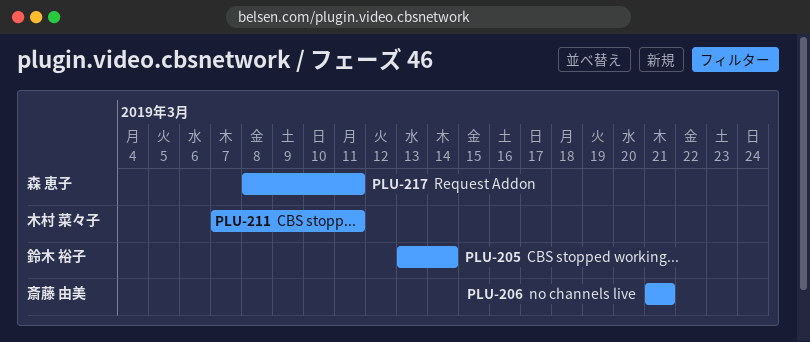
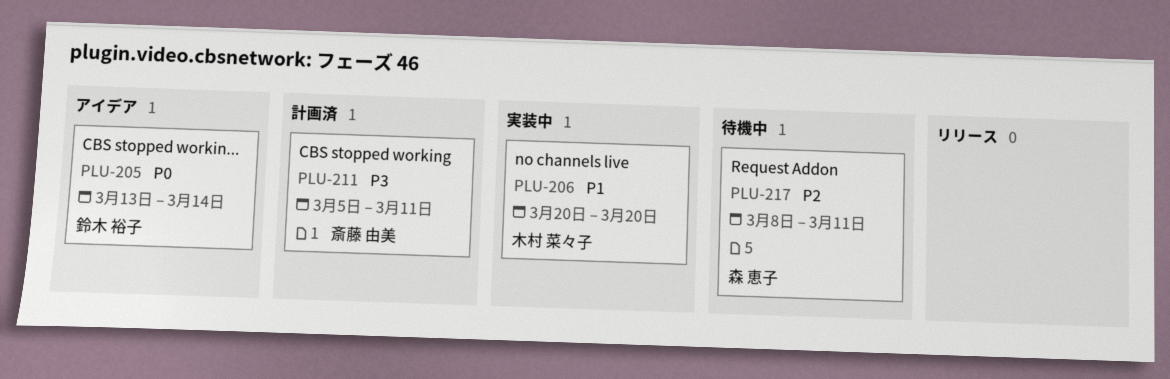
PLU-206, owner: 斎藤 由美 -> 木村 菜々子
PLU-206, start: Mar 21 -> Mar 20
PLU-206, due: Mar 21 -> Mar 20
PLU-211, owner: 木村 菜々子 -> 斎藤 由美
PLU-211, start: Mar 7 -> Mar 5

